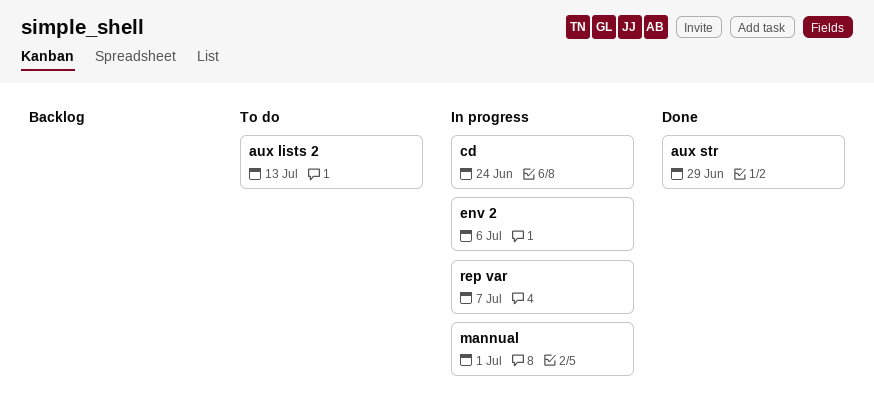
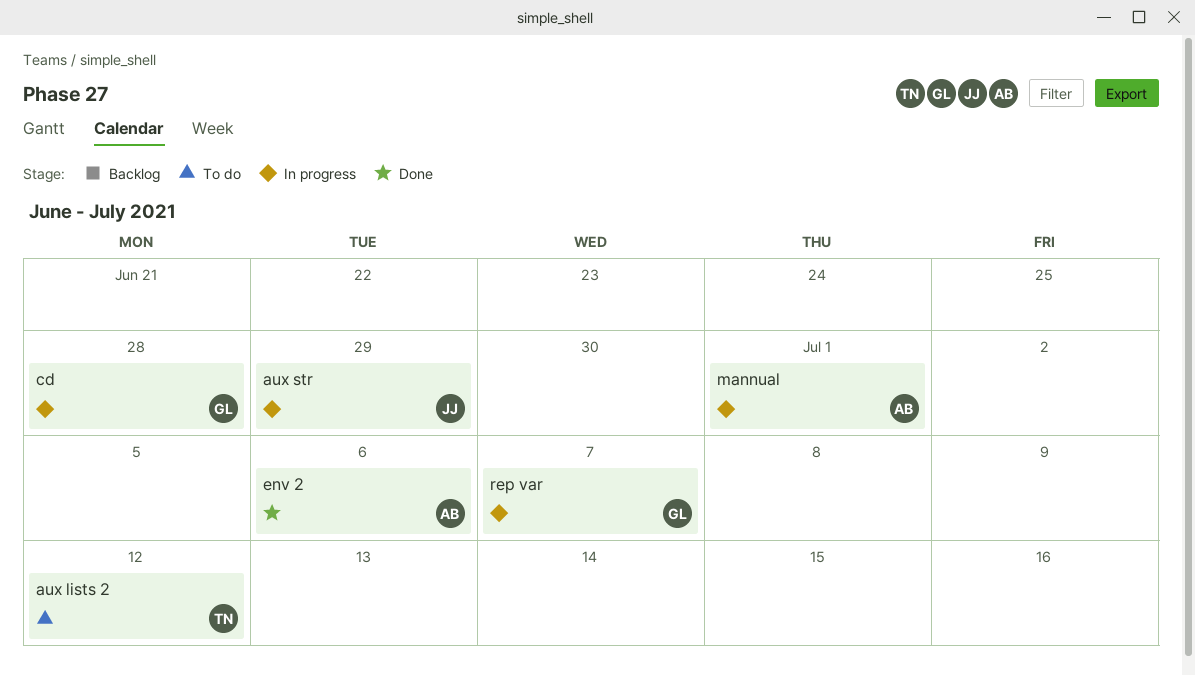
aux lists 2, due: Jul 13 -> Jul 12
aux str, status: Done -> In progress
cd, due: Jun 24 -> Jun 28
env 2, status: In progress -> Done

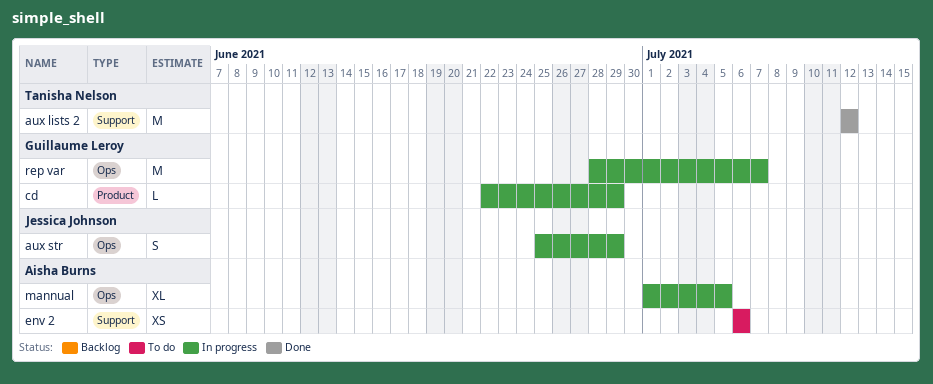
aux lists 2, status: To do -> Done
cd, due: Jun 28 -> Jun 29
env 2, status: Done -> To do
mannual, due: Jul 1 -> Jul 5

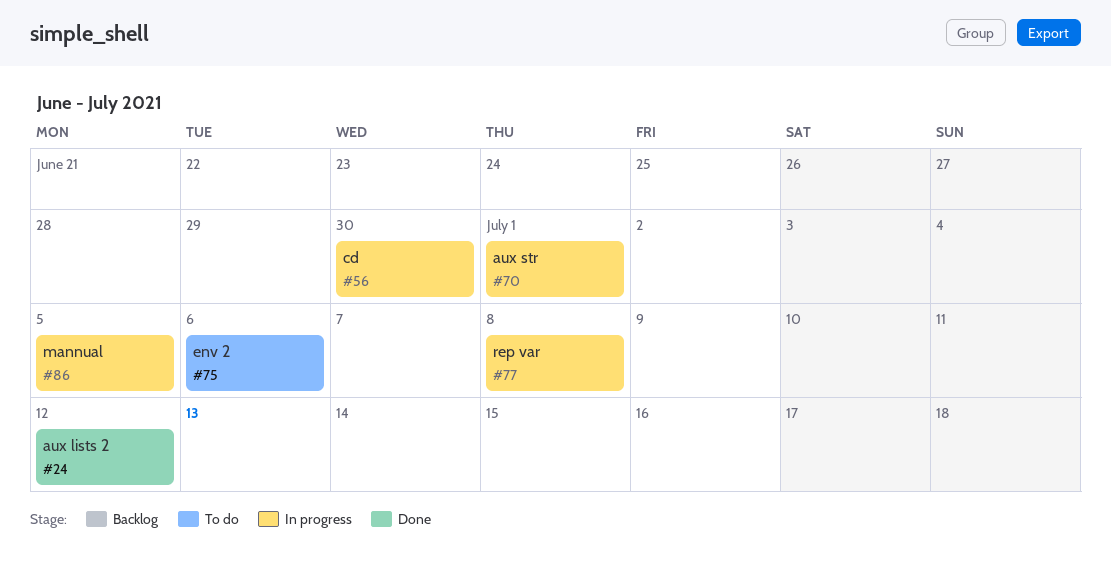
aux str, due: Jun 29 -> Jul 1
cd, due: Jun 29 -> Jun 30
rep var, due: Jul 7 -> Jul 8

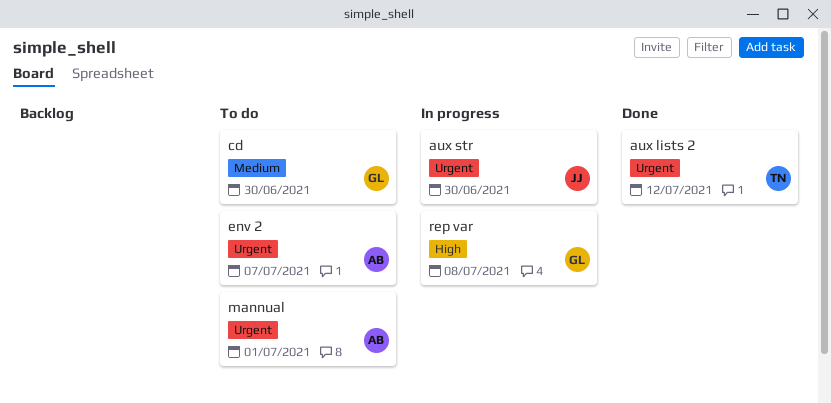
aux str, due: Jul 1 -> Jun 30
cd, status: In progress -> To do
env 2, due: Jul 6 -> Jul 7
mannual, status: In progress -> To do
mannual, due: Jul 5 -> Jul 1

